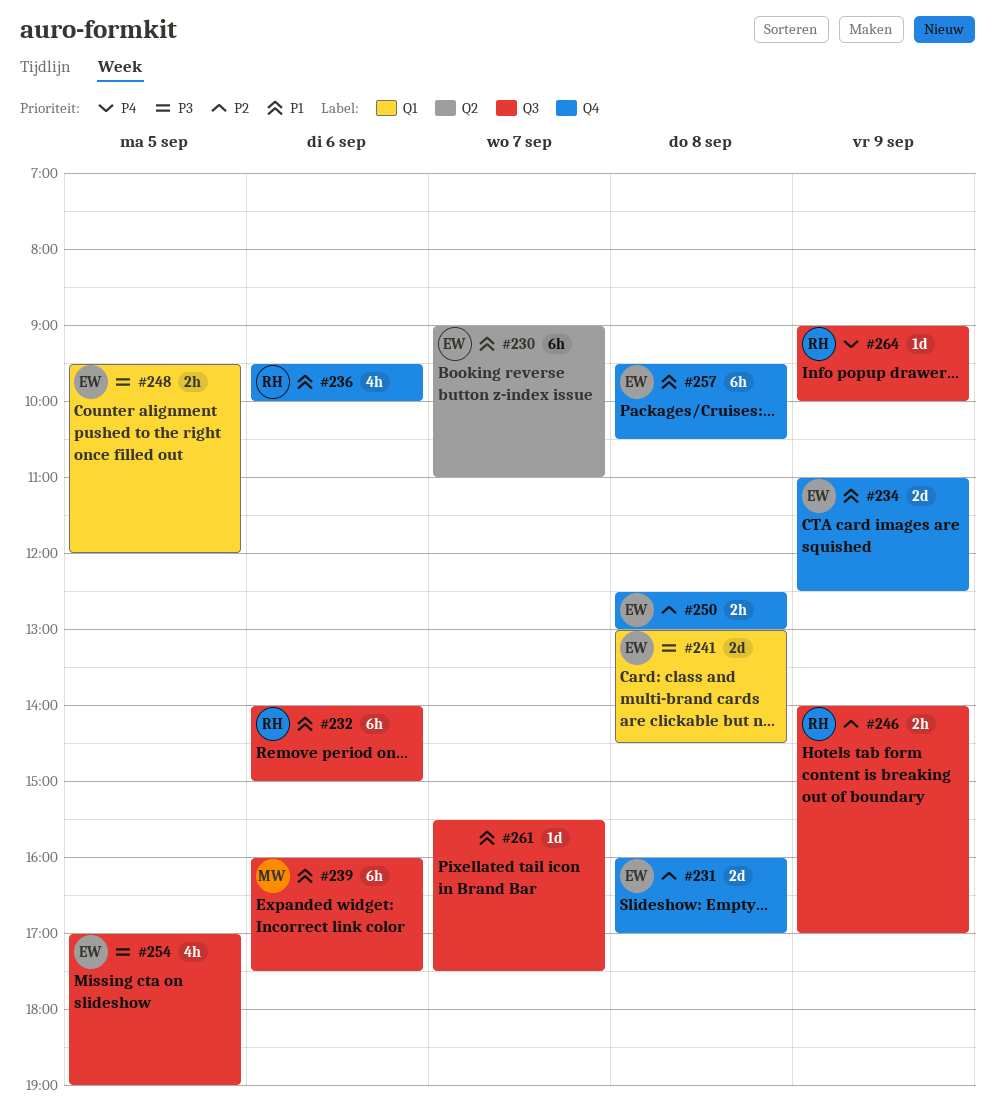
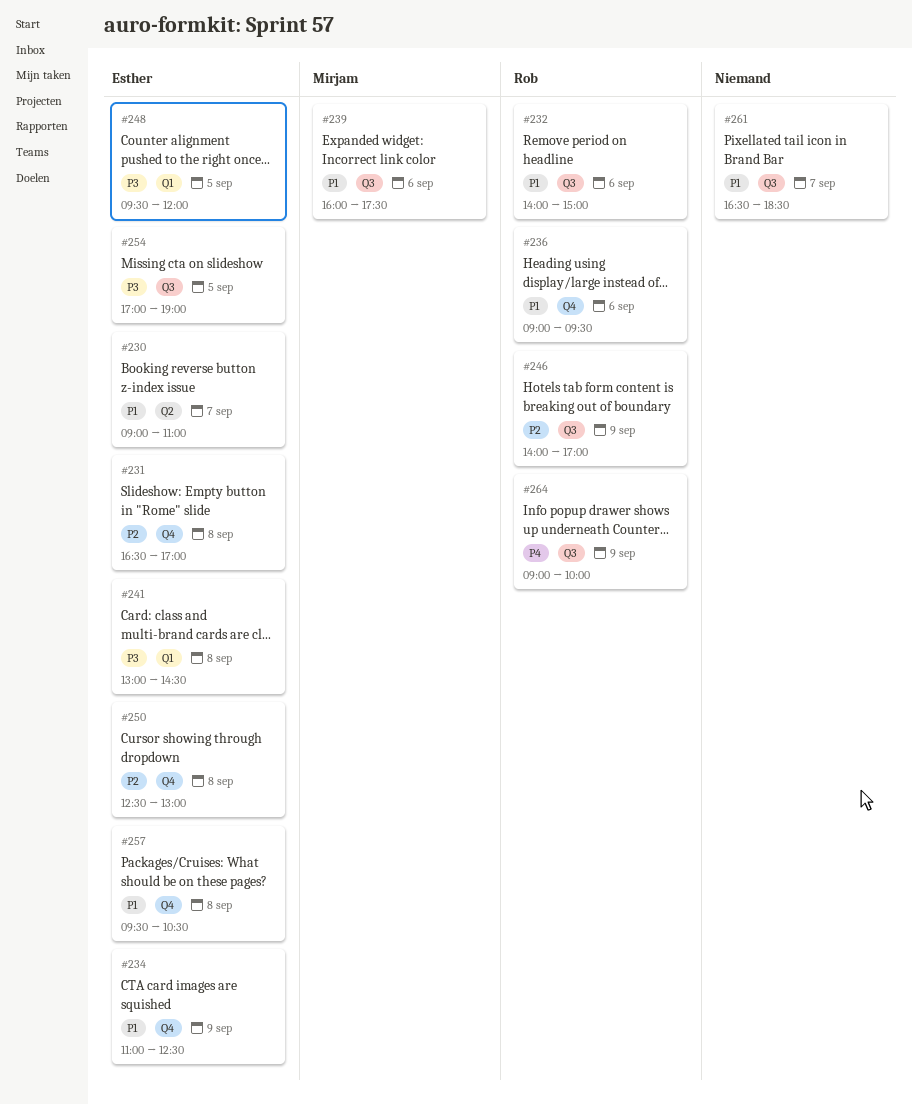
#231, begins: 16:00 -> 16:30
#236, begins: 09:30 -> 09:00
#236, ends: 10:00 -> 09:30
#261, begins: 15:30 -> 16:30
#261, ends: 17:30 -> 18:30

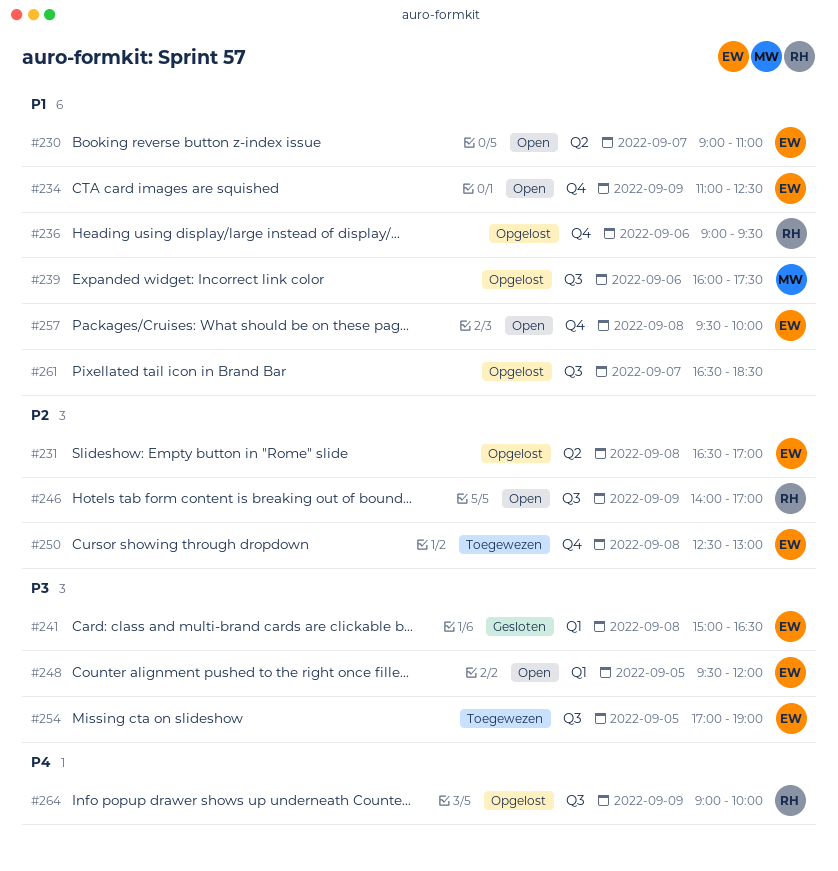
#231, label: Q4 -> Q2
#232: present -> none
#241, begins: 13:00 -> 15:00
#241, ends: 14:30 -> 16:30
#257, ends: 10:30 -> 10:00

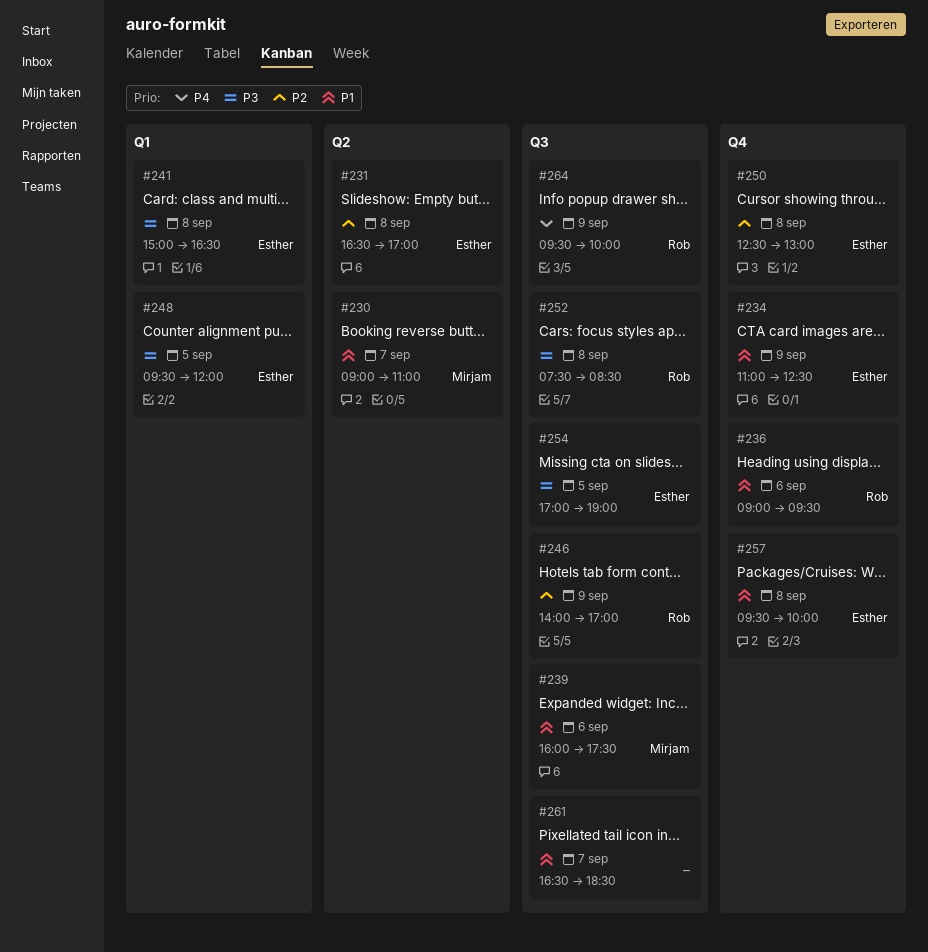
#230, owner: Esther -> Mirjam
#252: none -> present
#264, begins: 09:00 -> 09:30

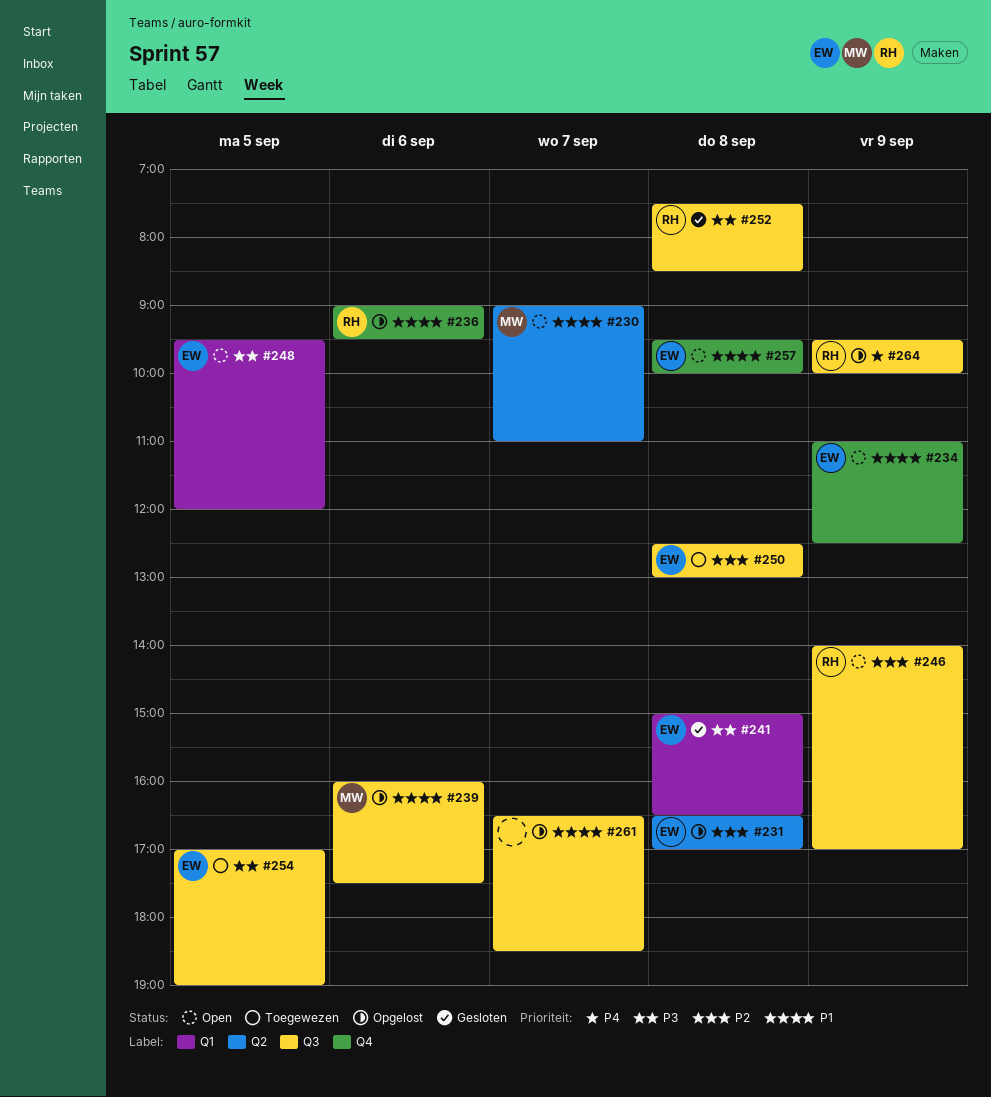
#250, label: Q4 -> Q3

